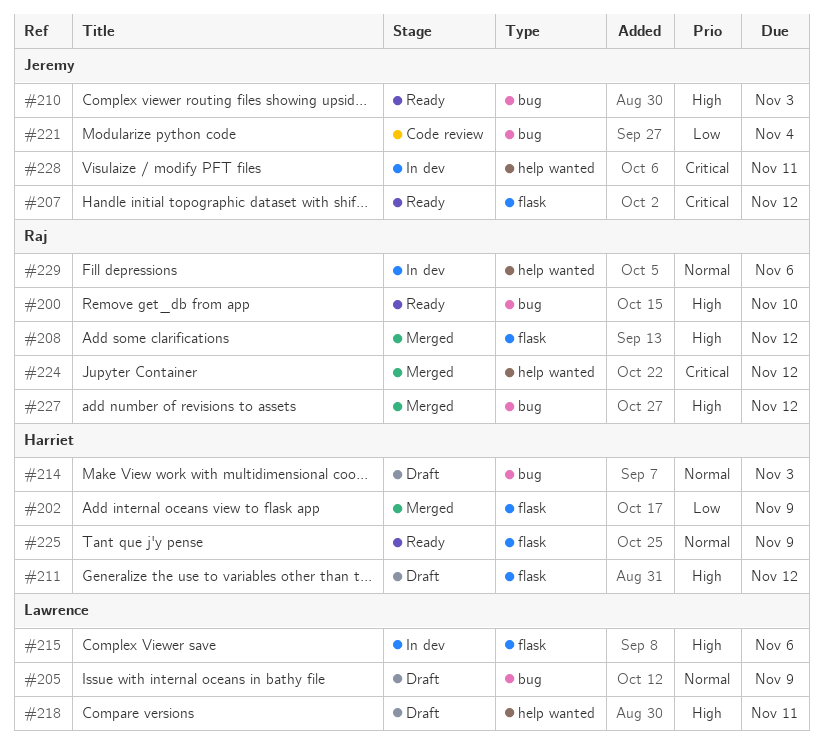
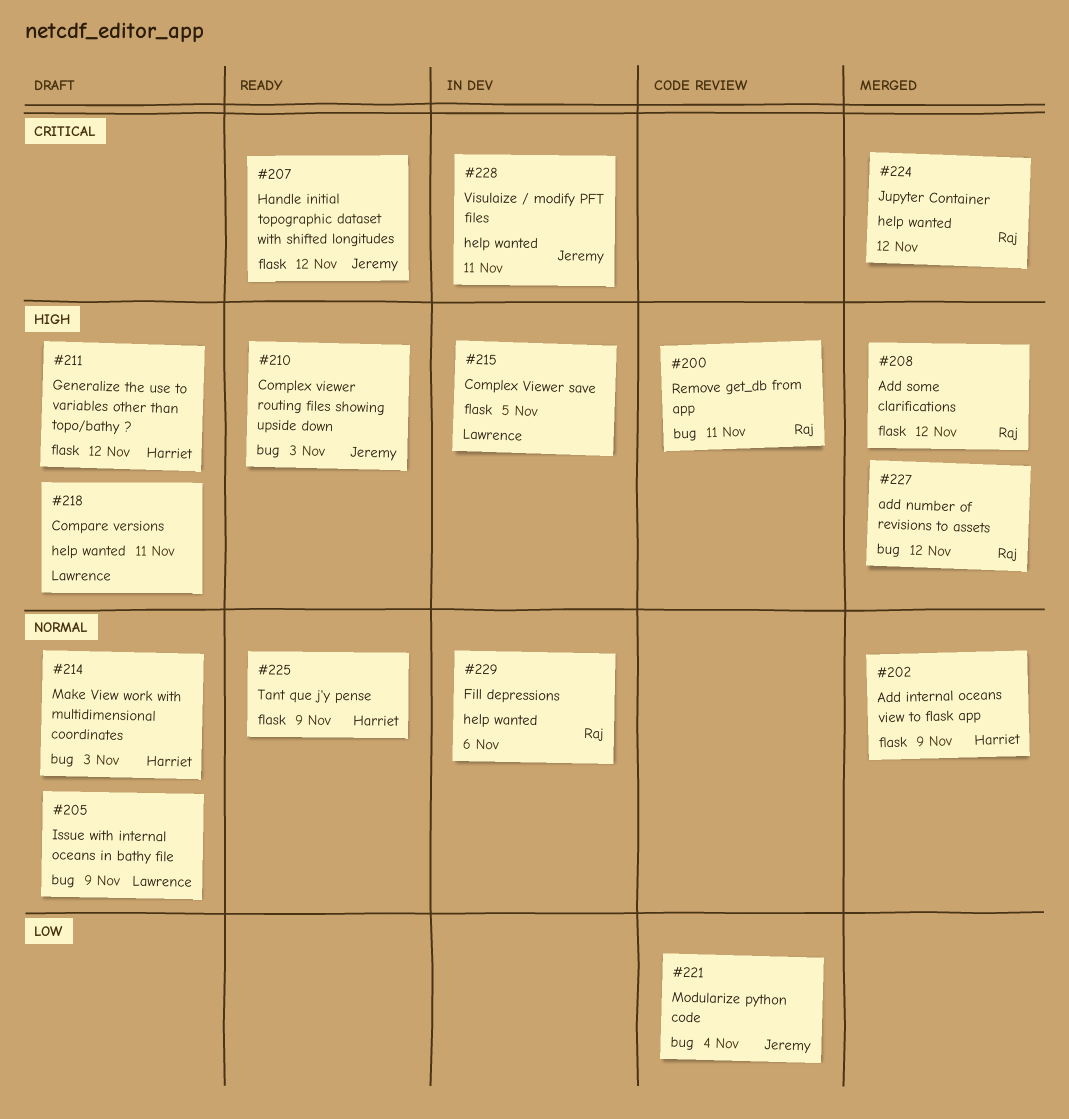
#200, status: Ready -> Code review
#200, due: Nov 10 -> Nov 11
#202, priority: Low -> Normal
#215, due: Nov 6 -> Nov 5

